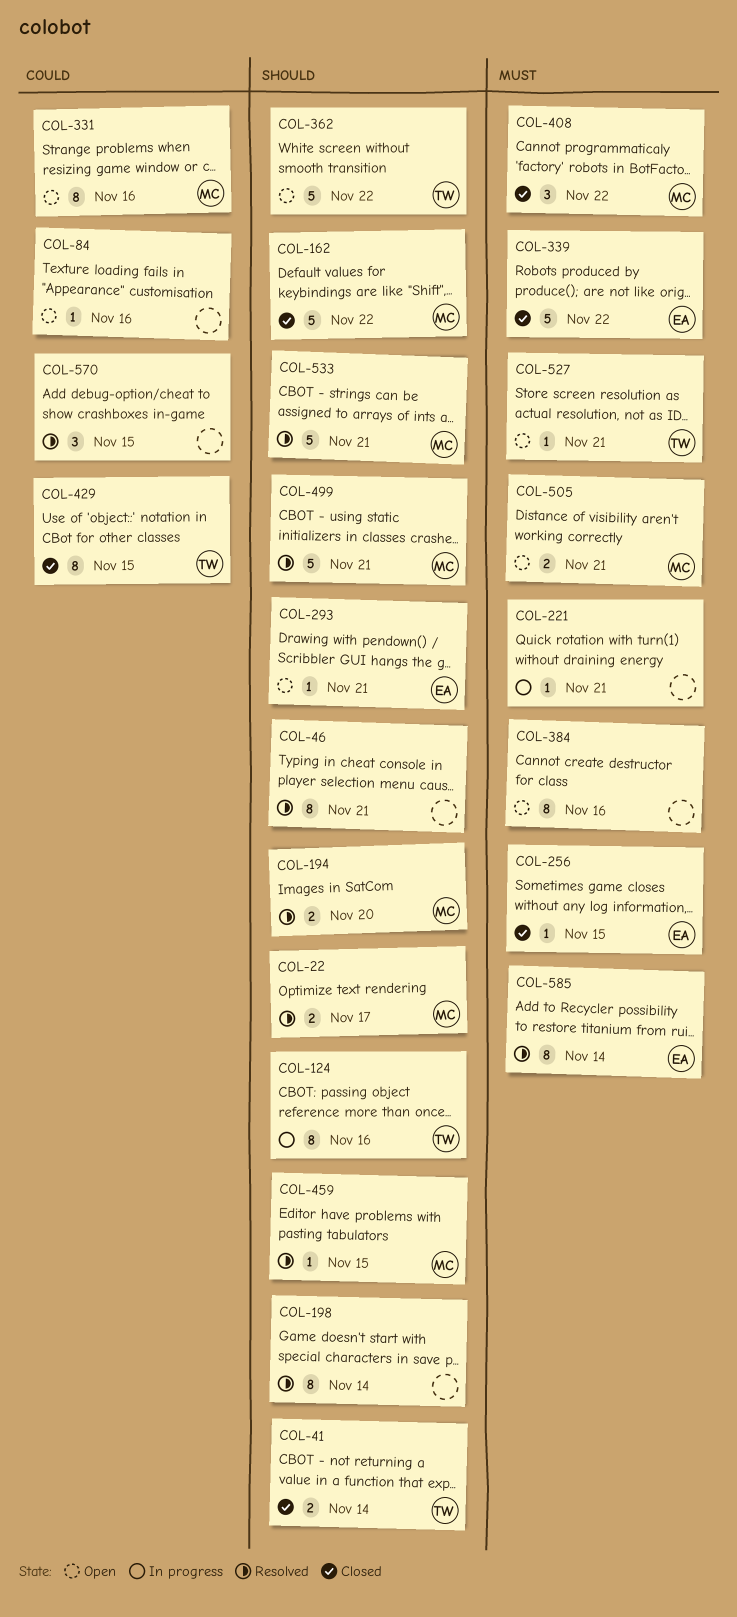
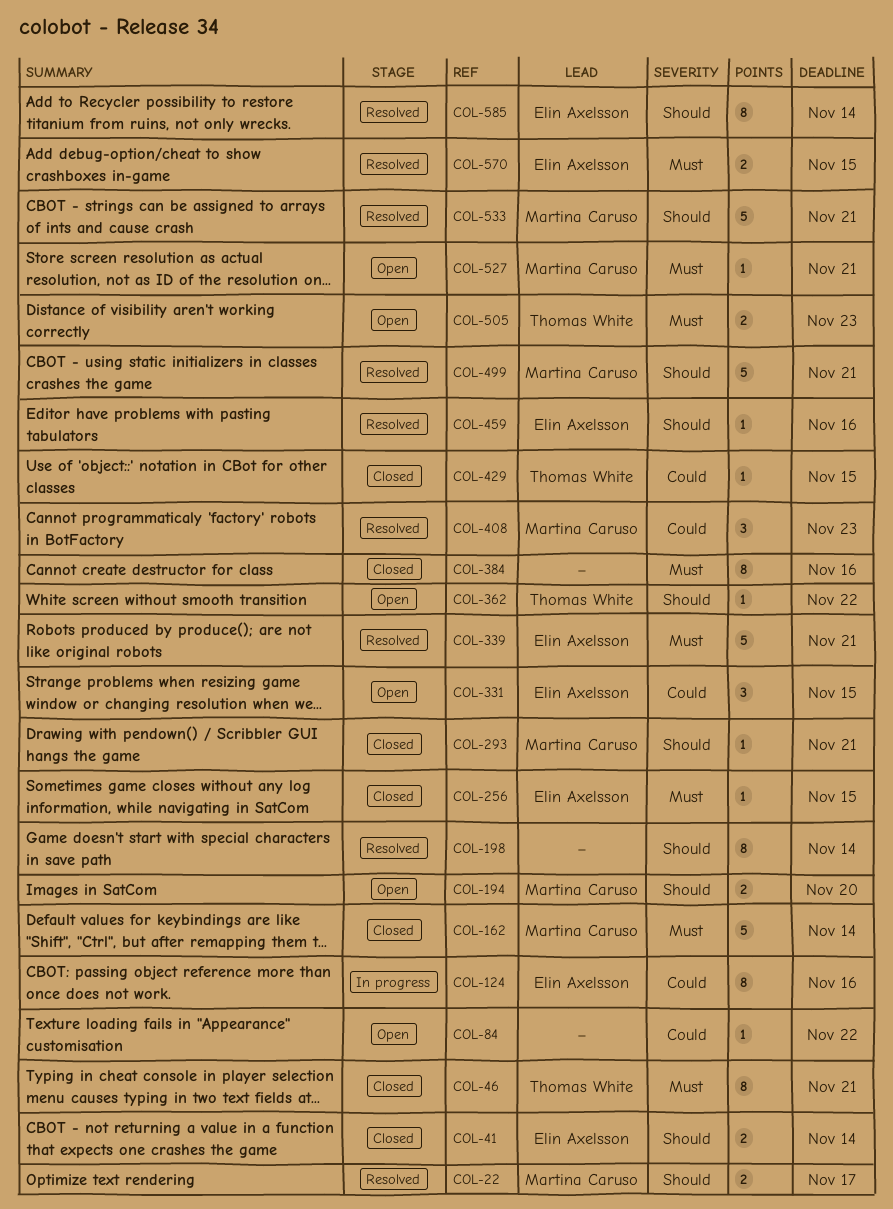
COL-41, owner: Thomas White -> Elin Axelsson
COL-46, status: Resolved -> Closed
COL-46, owner: none -> Thomas White
COL-46, priority: Should -> Must
COL-84, due: Nov 16 -> Nov 22
COL-124, owner: Thomas White -> Elin Axelsson
COL-124, priority: Should -> Could
COL-162, priority: Should -> Must
COL-162, due: Nov 22 -> Nov 14
COL-194, status: Resolved -> Open
COL-221: present -> none
COL-293, status: Open -> Closed
COL-293, owner: Elin Axelsson -> Martina Caruso
COL-331, owner: Martina Caruso -> Elin Axelsson
COL-331, estimate: 8 -> 3
COL-331, due: Nov 16 -> Nov 15
COL-339, status: Closed -> Resolved
COL-339, due: Nov 22 -> Nov 21
COL-362, estimate: 5 -> 1
COL-384, status: Open -> Closed
COL-408, status: Closed -> Resolved
COL-408, priority: Must -> Could
COL-408, due: Nov 22 -> Nov 23
COL-429, estimate: 8 -> 1
COL-459, owner: Martina Caruso -> Elin Axelsson
COL-459, due: Nov 15 -> Nov 16
COL-505, owner: Martina Caruso -> Thomas White
COL-505, due: Nov 21 -> Nov 23
COL-527, owner: Thomas White -> Martina Caruso
COL-570, owner: none -> Elin Axelsson
COL-570, priority: Could -> Must
COL-570, estimate: 3 -> 2
COL-585, priority: Must -> Should

